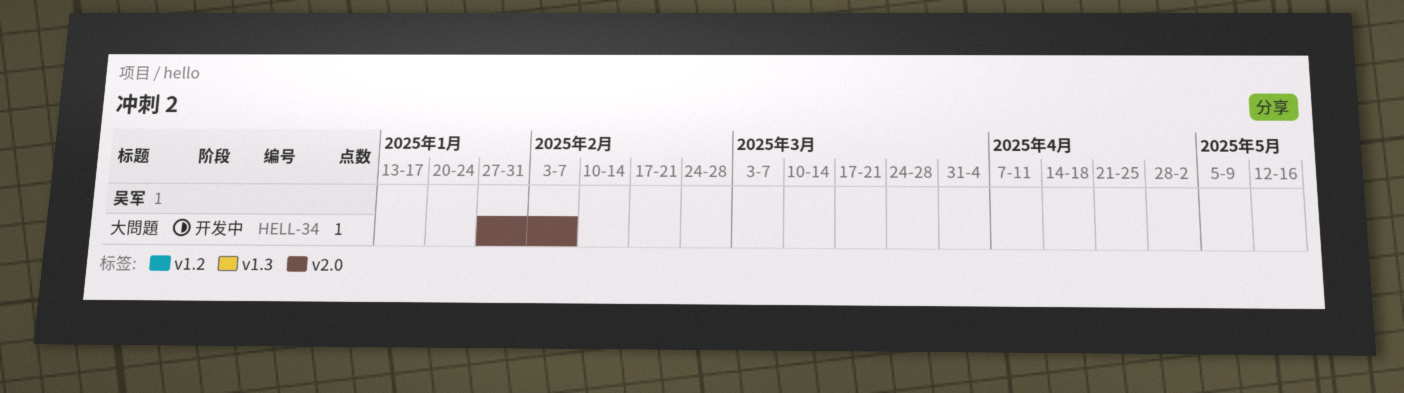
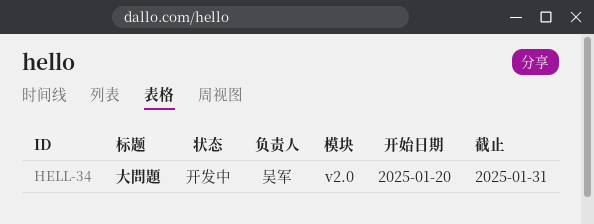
HELL-34, start: Jan 27 -> Jan 20
HELL-34, due: Feb 7 -> Jan 31

